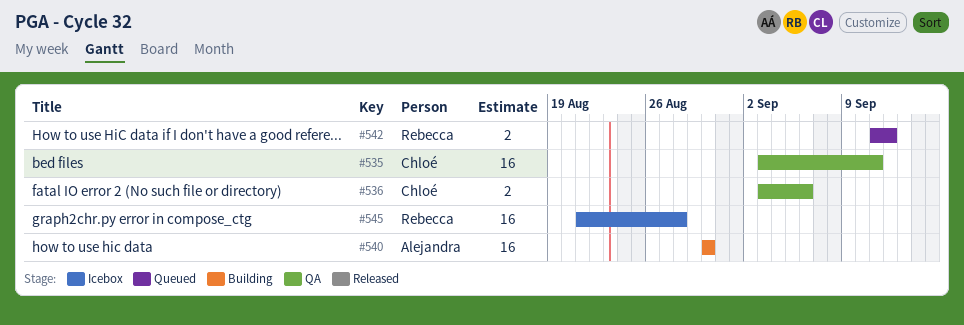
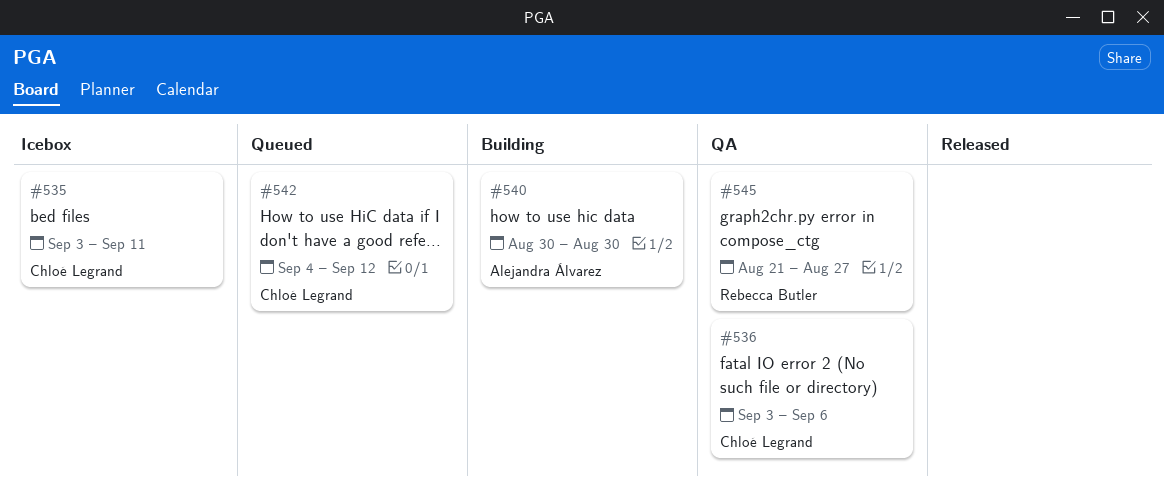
#535, status: QA -> Icebox
#542, owner: Rebecca Butler -> Chloé Legrand
#542, start: Sep 11 -> Sep 4
#545, status: Icebox -> QA
#545, due: Aug 28 -> Aug 27

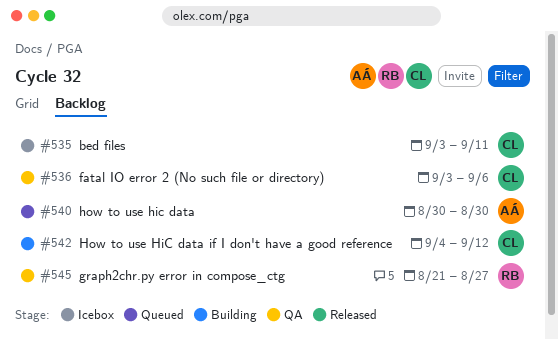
#540, status: Building -> Queued
#542, status: Queued -> Building

